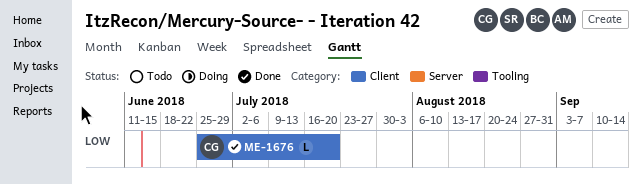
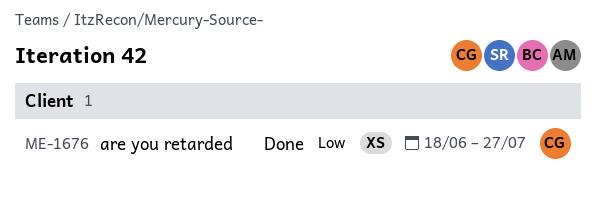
ME-1676, estimate: L -> XS
ME-1676, start: Jun 25 -> Jun 18
ME-1676, due: Jul 20 -> Jul 27

